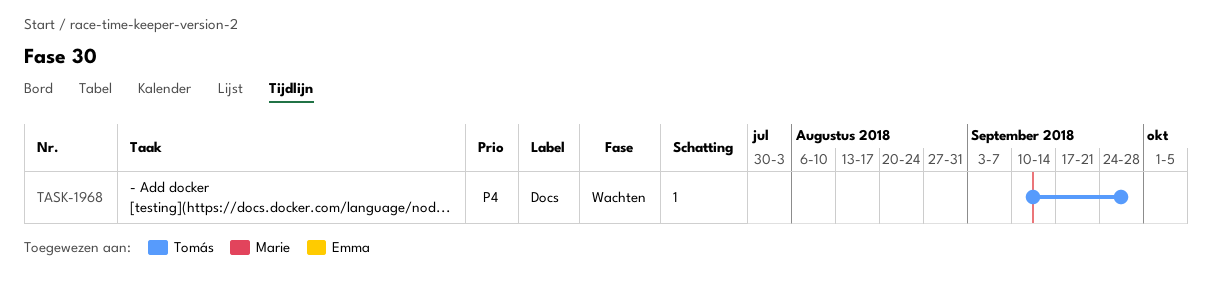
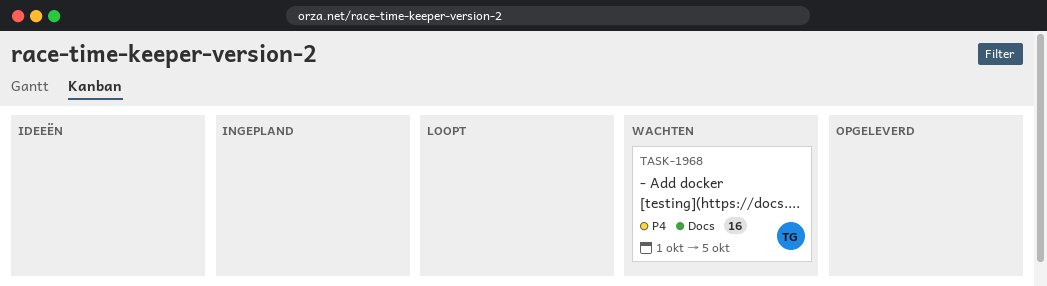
TASK-1968, estimate: 1 -> 16
TASK-1968, start: Sep 10 -> Oct 1
TASK-1968, due: Sep 28 -> Oct 5

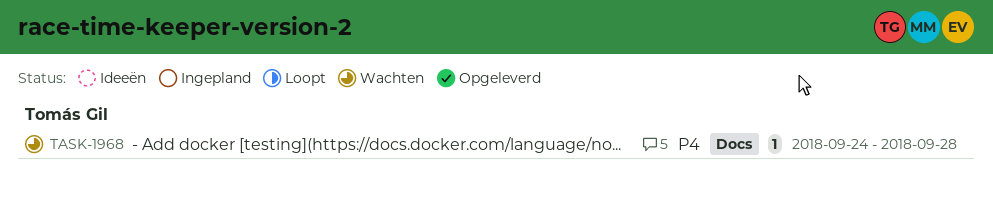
TASK-1968, estimate: 16 -> 1
TASK-1968, start: Oct 1 -> Sep 24
TASK-1968, due: Oct 5 -> Sep 28

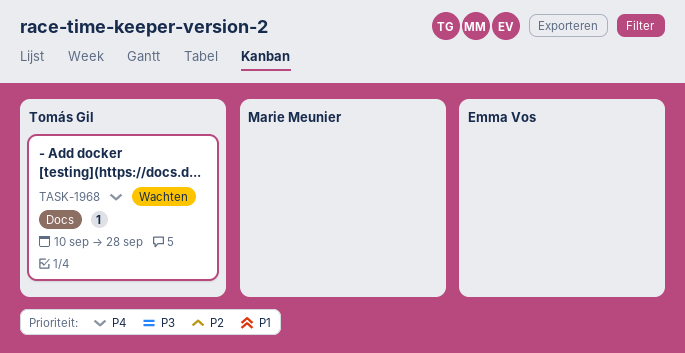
TASK-1968, start: Sep 24 -> Sep 10

